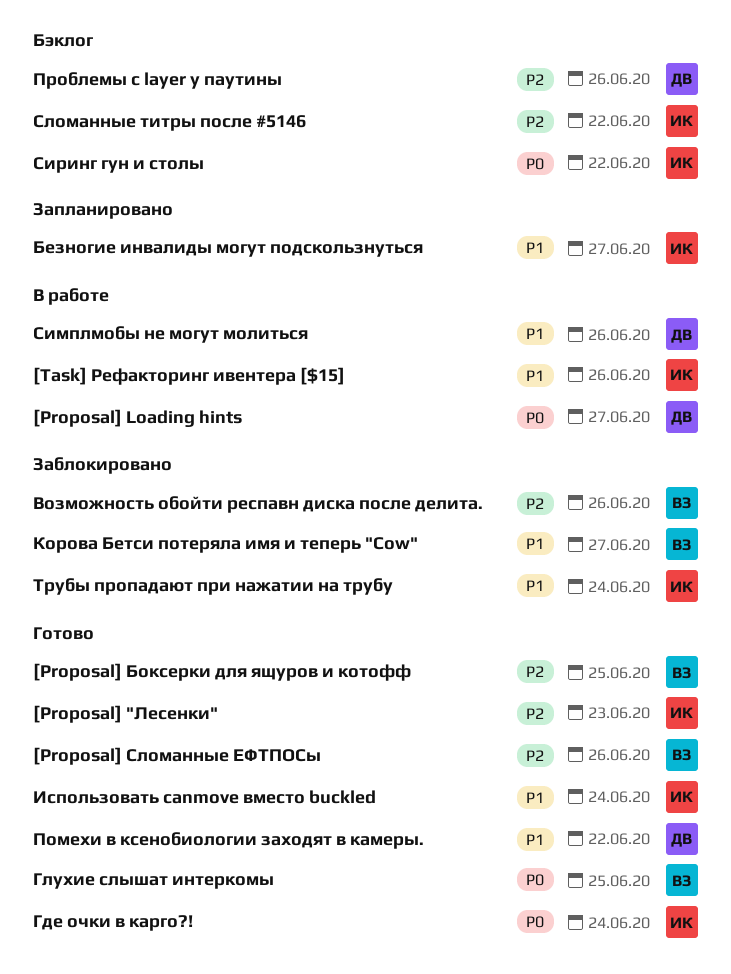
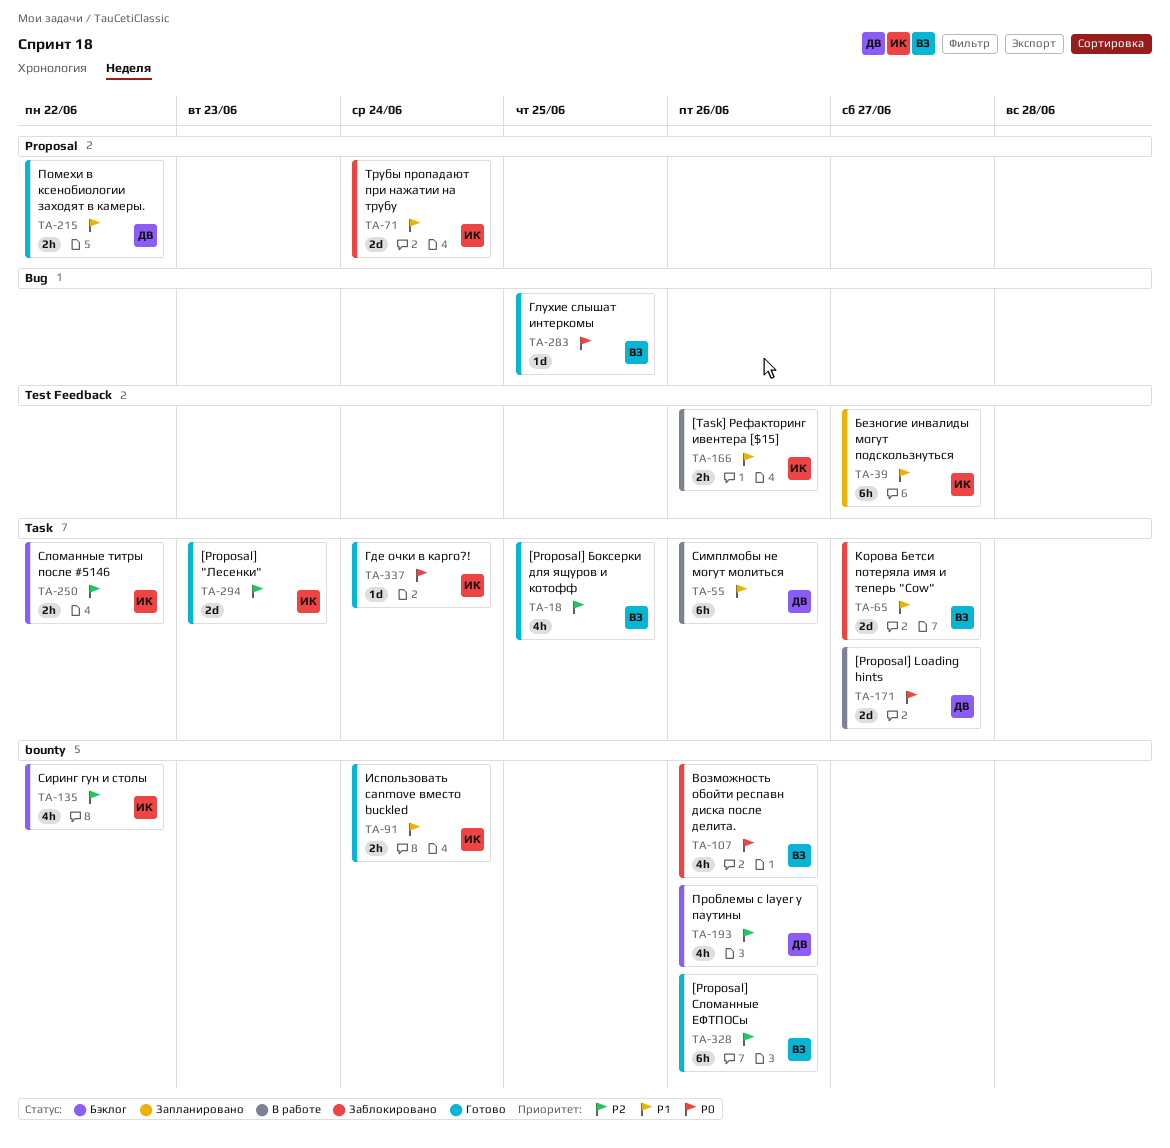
Возможность обойти респавн диска после делита., priority: P2 -> P0
Сиринг гун и столы, priority: P0 -> P2

